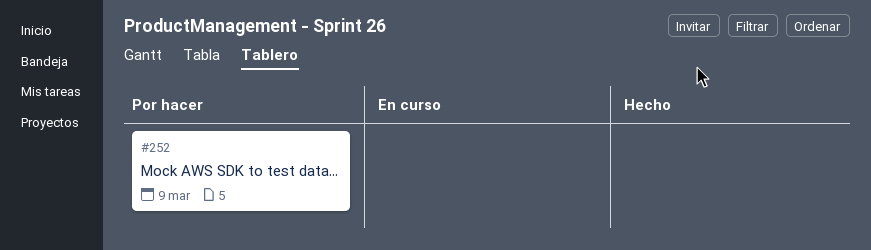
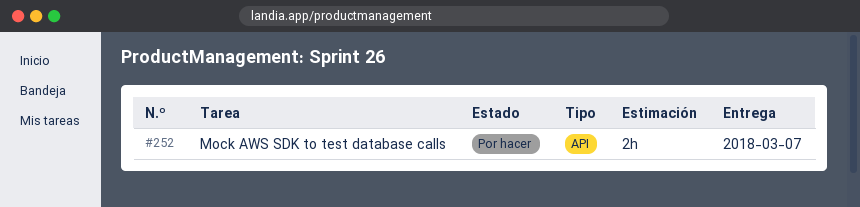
#252, due: Mar 9 -> Mar 7

